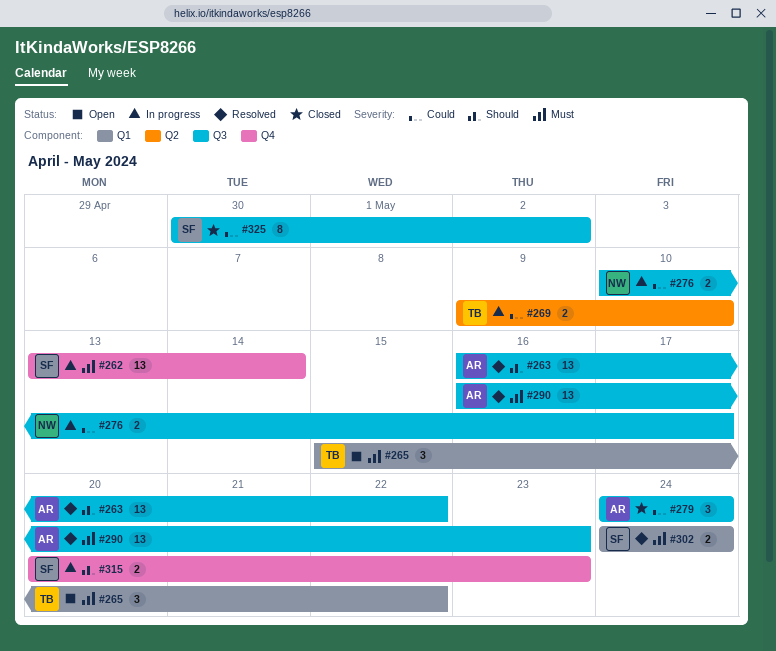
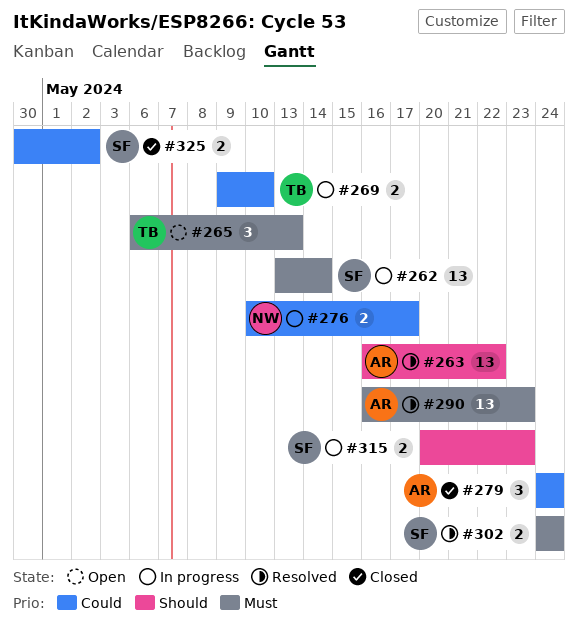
#265, start: May 15 -> May 6
#265, due: May 22 -> May 13
#325, estimate: 8 -> 2

